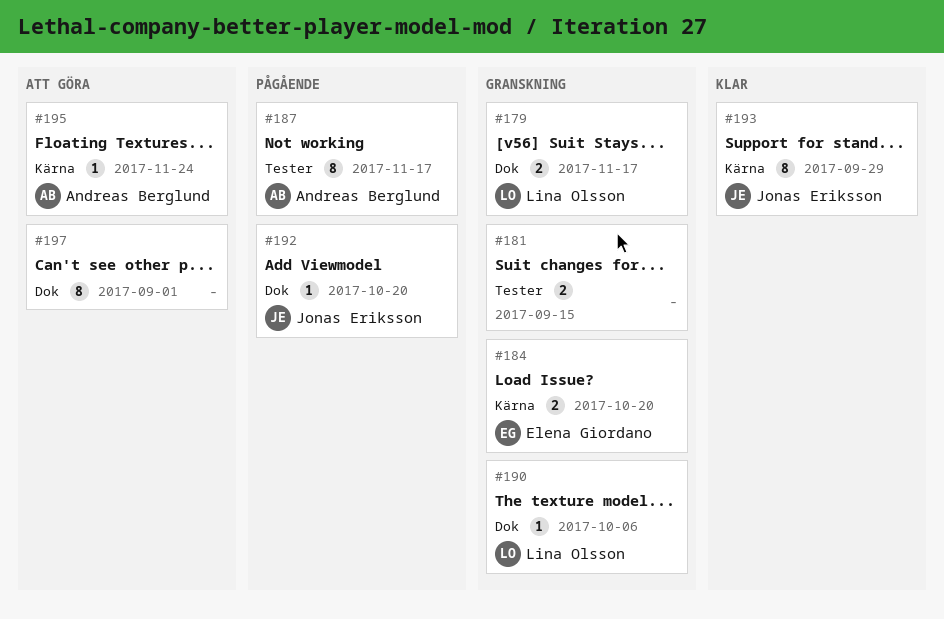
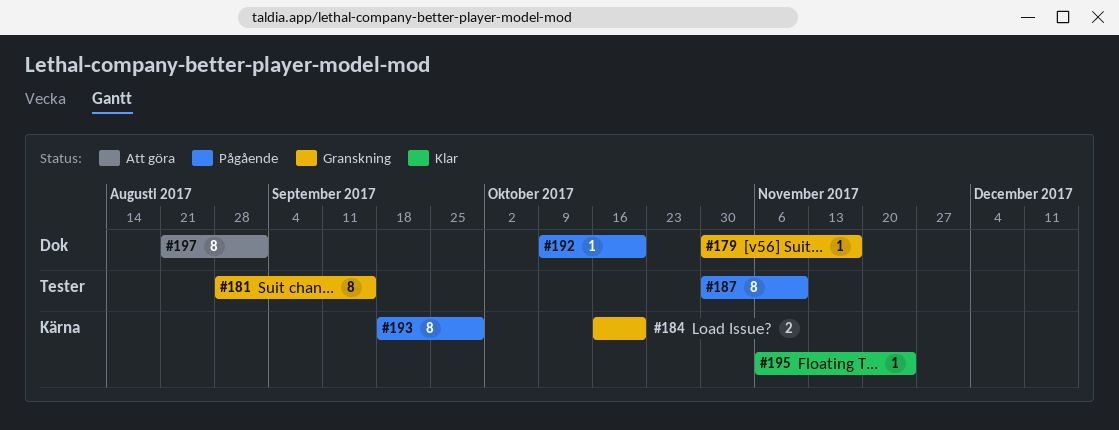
#179, estimate: 2 -> 1
#181, estimate: 2 -> 8
#187, due: Nov 17 -> Nov 10
#190: present -> none
#193, status: Klar -> Pågående
#195, status: Att göra -> Klar

